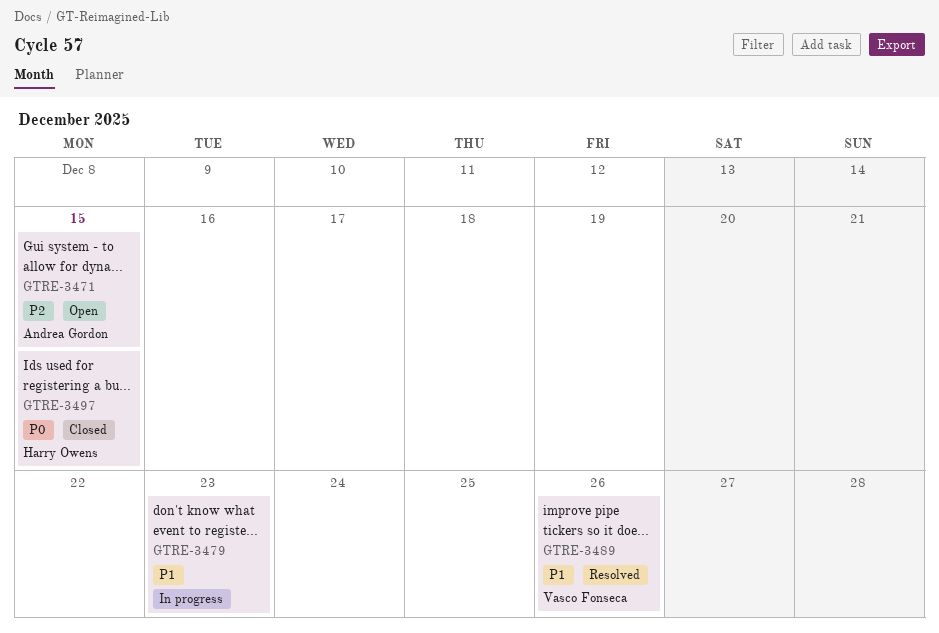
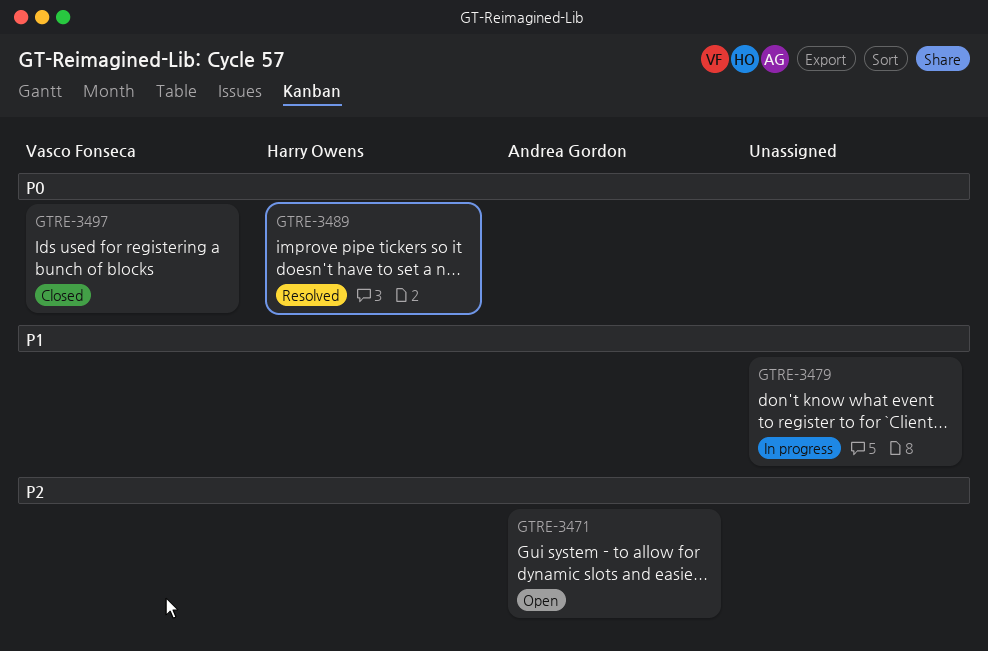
GTRE-3489, owner: Vasco Fonseca -> Harry Owens
GTRE-3489, priority: P1 -> P0
GTRE-3497, owner: Harry Owens -> Vasco Fonseca

